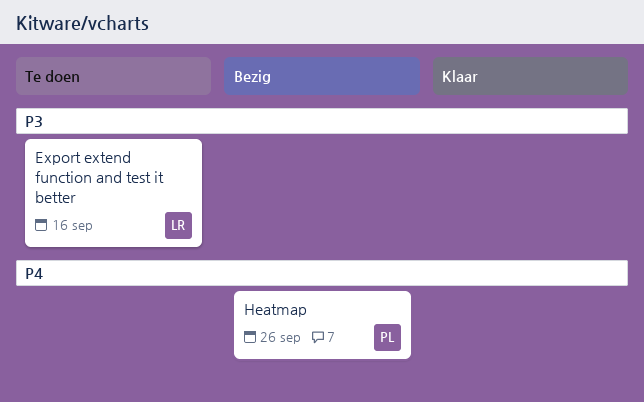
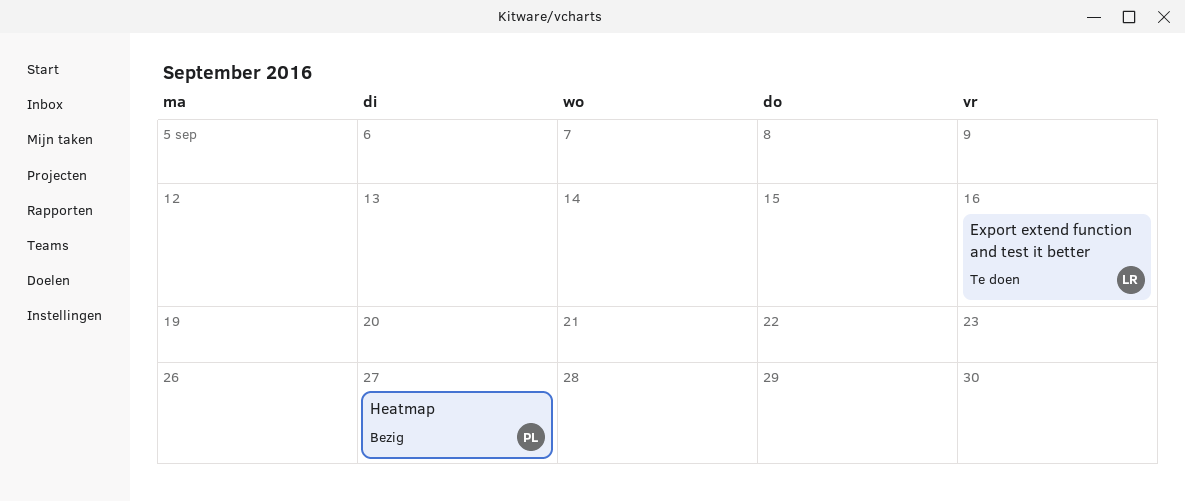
Heatmap, due: Sep 26 -> Sep 27

